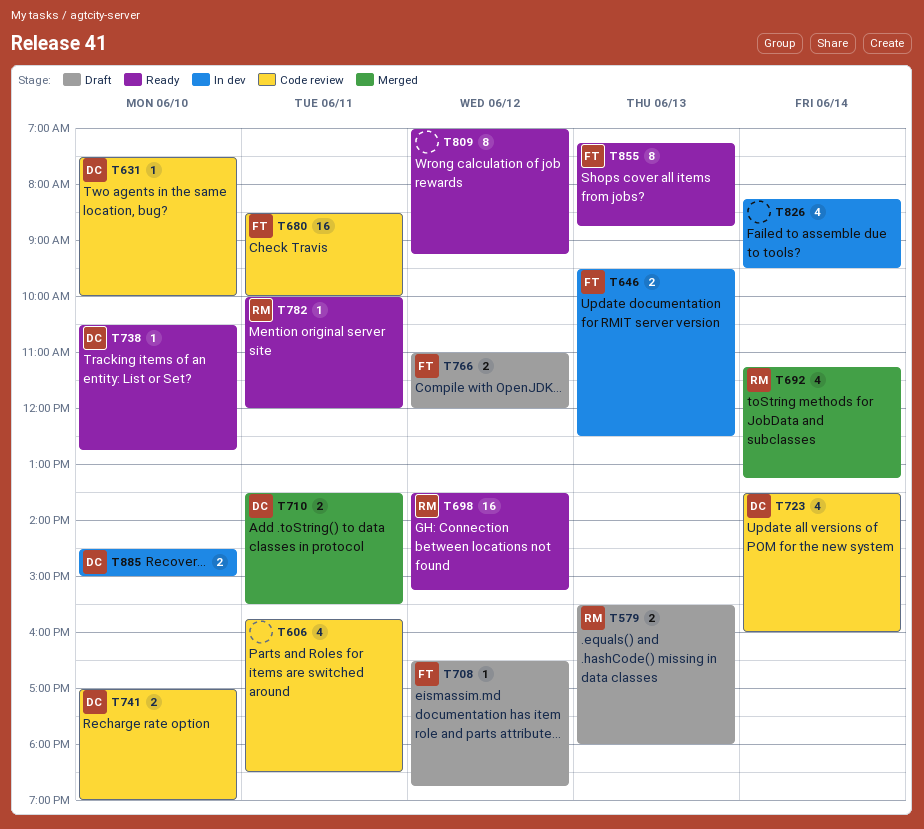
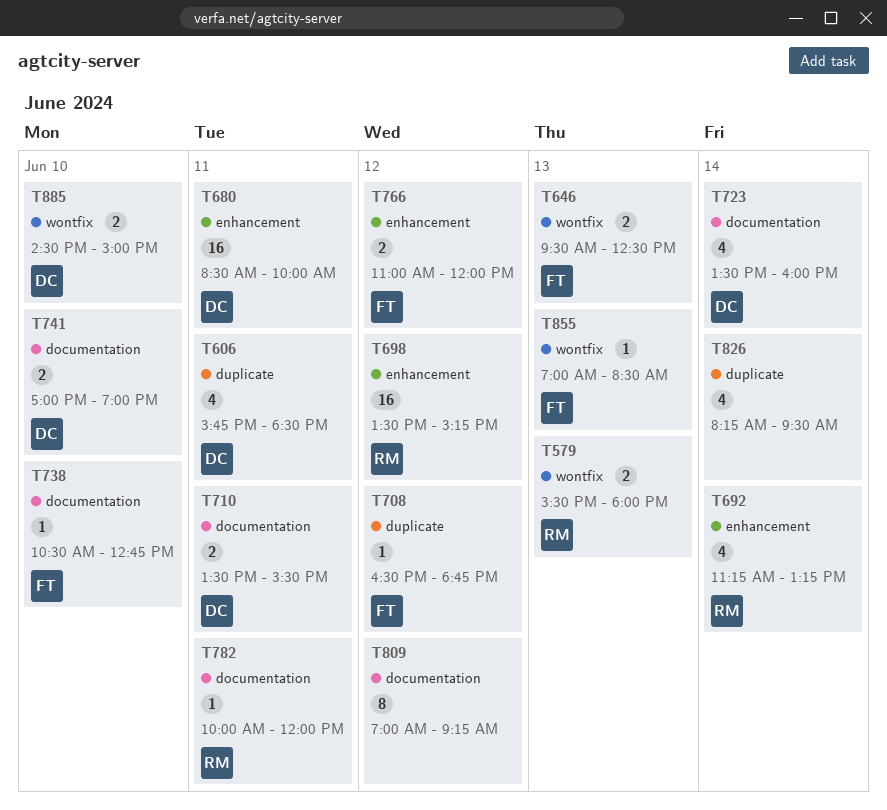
T606, owner: none -> DC
T631: present -> none
T680, owner: FT -> DC
T738, owner: DC -> FT
T855, estimate: 8 -> 1
T855, begins: 07:15 -> 07:00
T855, ends: 08:45 -> 08:30

